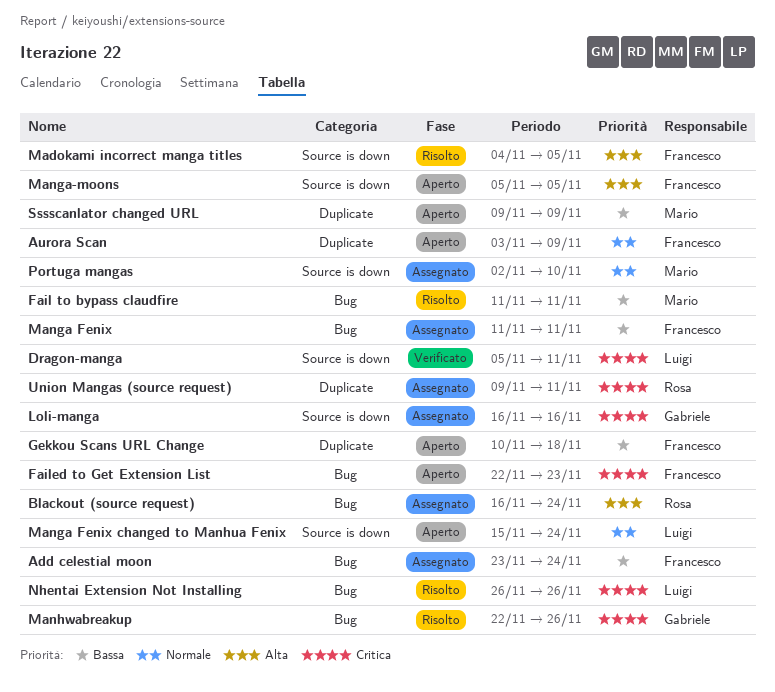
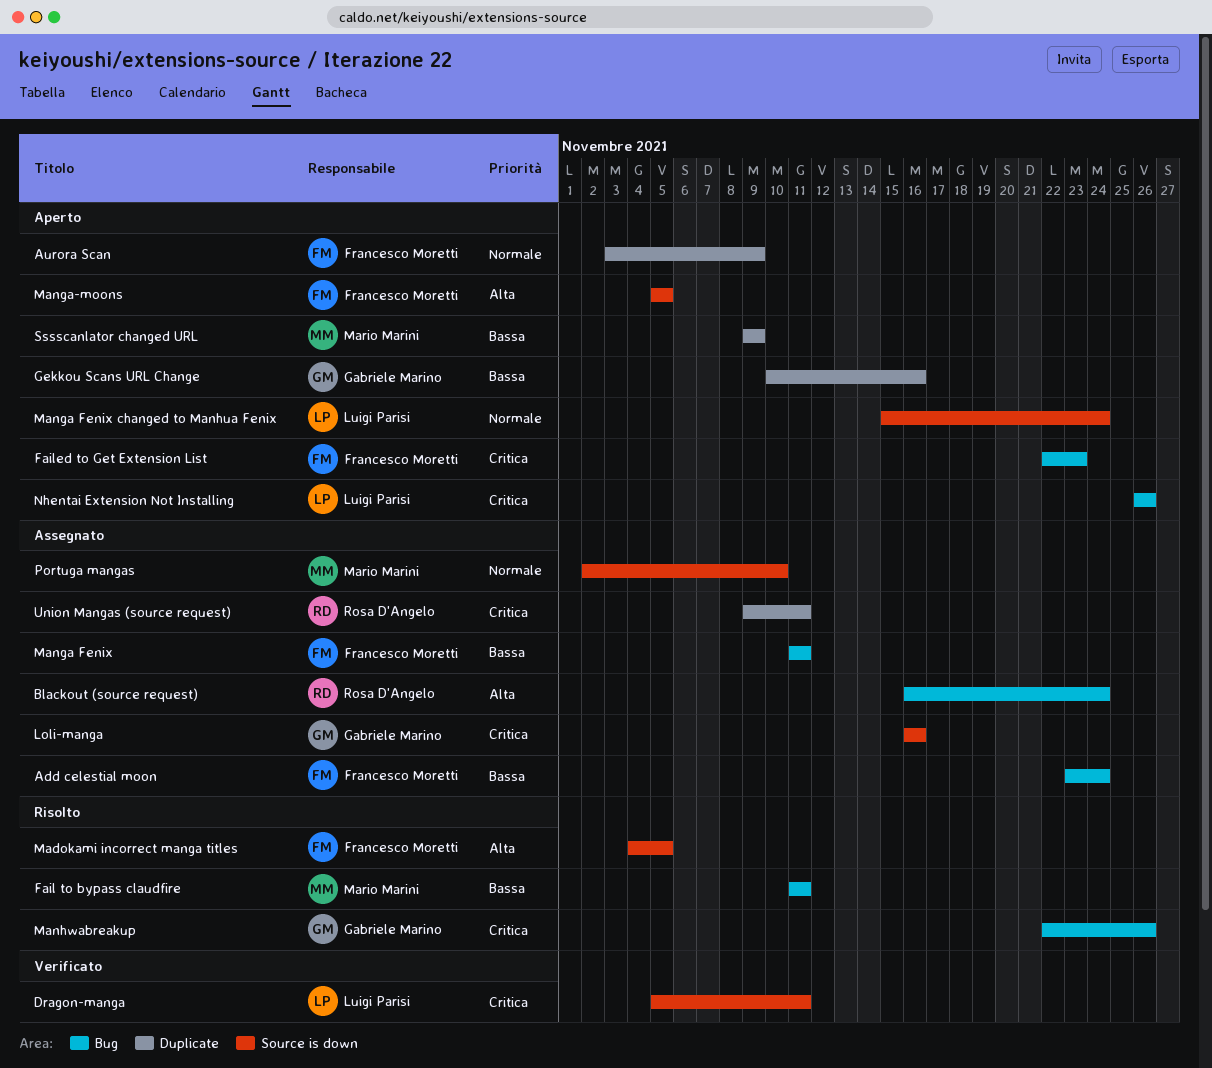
Gekkou Scans URL Change, owner: Francesco Moretti -> Gabriele Marino
Gekkou Scans URL Change, due: Nov 18 -> Nov 16
Nhentai Extension Not Installing, status: Risolto -> Aperto

